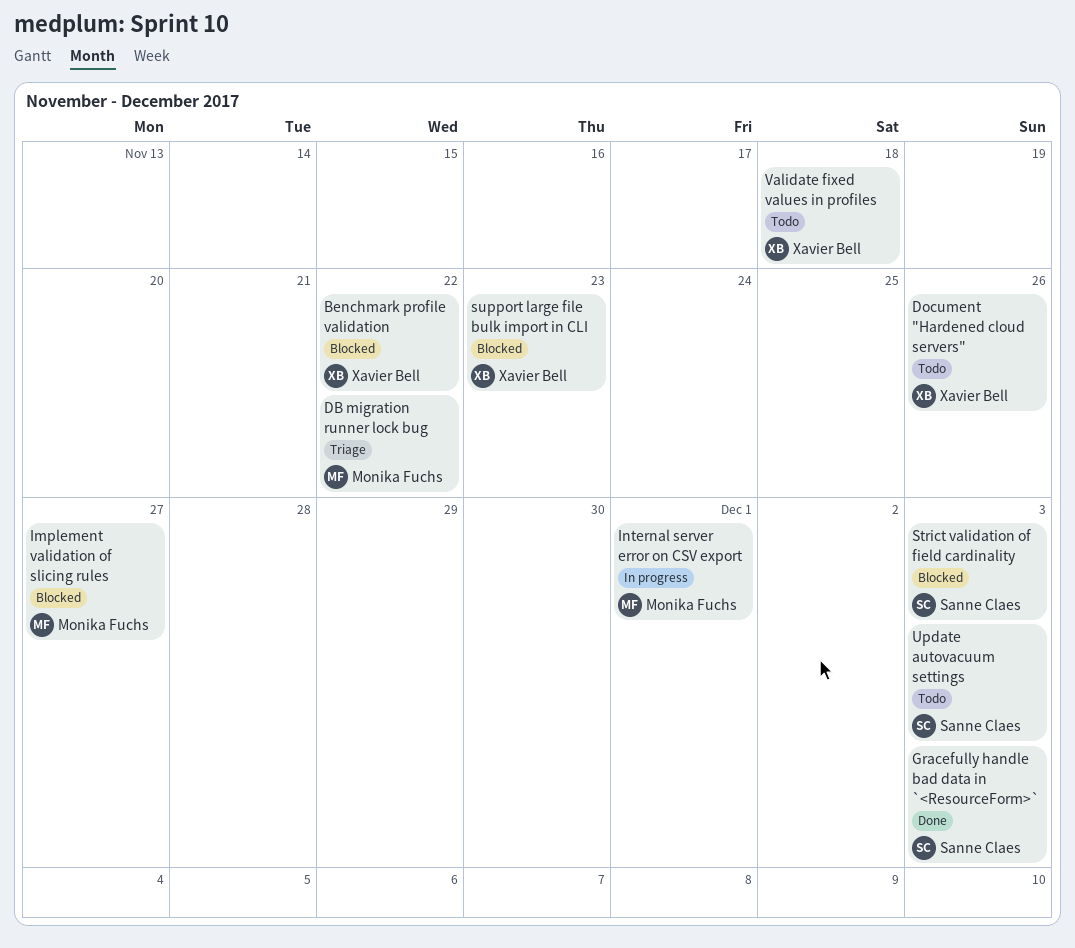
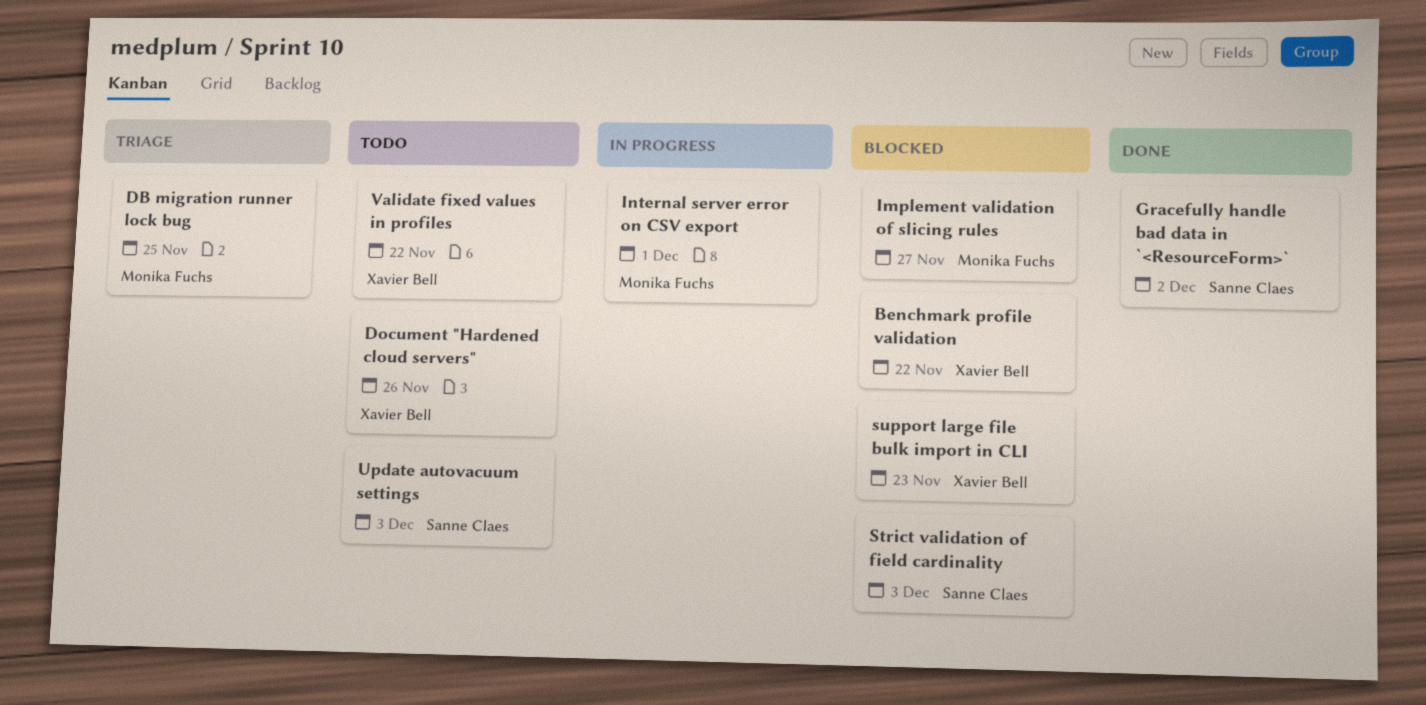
DB migration runner lock bug, due: Nov 22 -> Nov 25
Gracefully handle bad data in `<ResourceForm>`, due: Dec 3 -> Dec 2
Validate fixed values in profiles, due: Nov 18 -> Nov 22

